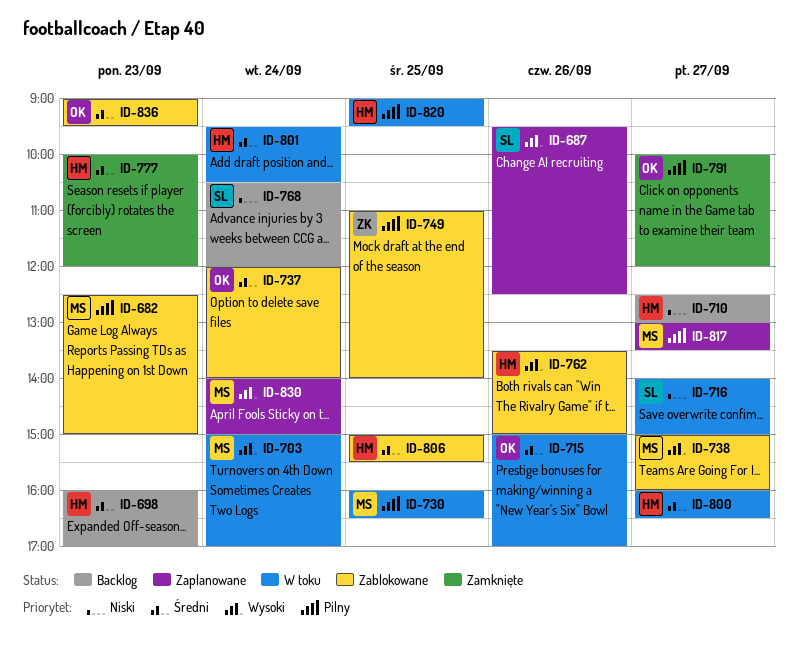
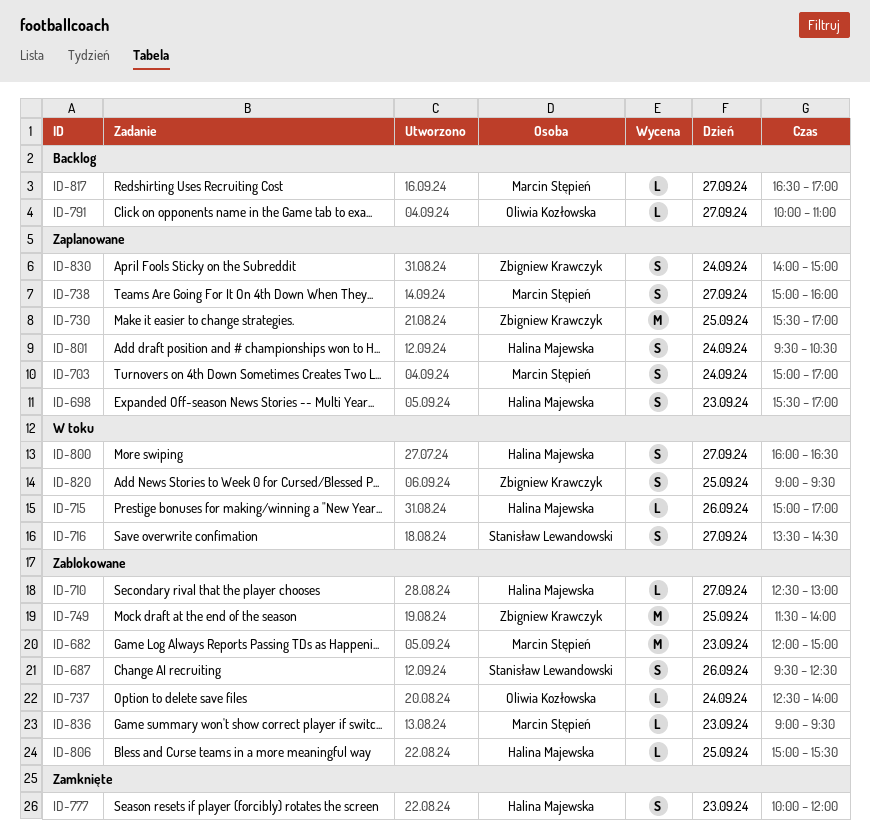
ID-682, begins: 12:30 -> 12:00
ID-687, status: Zaplanowane -> Zablokowane
ID-698, status: Backlog -> Zaplanowane
ID-698, begins: 16:00 -> 15:30
ID-703, status: W toku -> Zaplanowane
ID-710, status: Backlog -> Zablokowane
ID-715, owner: Oliwia Kozłowska -> Halina Majewska
ID-716, begins: 14:00 -> 13:30
ID-716, ends: 15:00 -> 14:30
ID-730, status: W toku -> Zaplanowane
ID-730, owner: Marcin Stępień -> Zbigniew Krawczyk
ID-730, begins: 16:00 -> 15:30
ID-730, ends: 16:30 -> 17:00
ID-737, begins: 12:00 -> 12:30
ID-738, status: Zablokowane -> Zaplanowane
ID-749, begins: 11:00 -> 11:30
ID-762: present -> none
ID-768: present -> none
ID-791, status: Zamknięte -> Backlog
ID-791, ends: 12:00 -> 11:00
ID-801, status: W toku -> Zaplanowane
ID-817, status: Zaplanowane -> Backlog
ID-817, begins: 13:00 -> 16:30
ID-817, ends: 13:30 -> 17:00
ID-820, owner: Halina Majewska -> Zbigniew Krawczyk
ID-830, owner: Marcin Stępień -> Zbigniew Krawczyk
ID-836, owner: Oliwia Kozłowska -> Marcin Stępień

